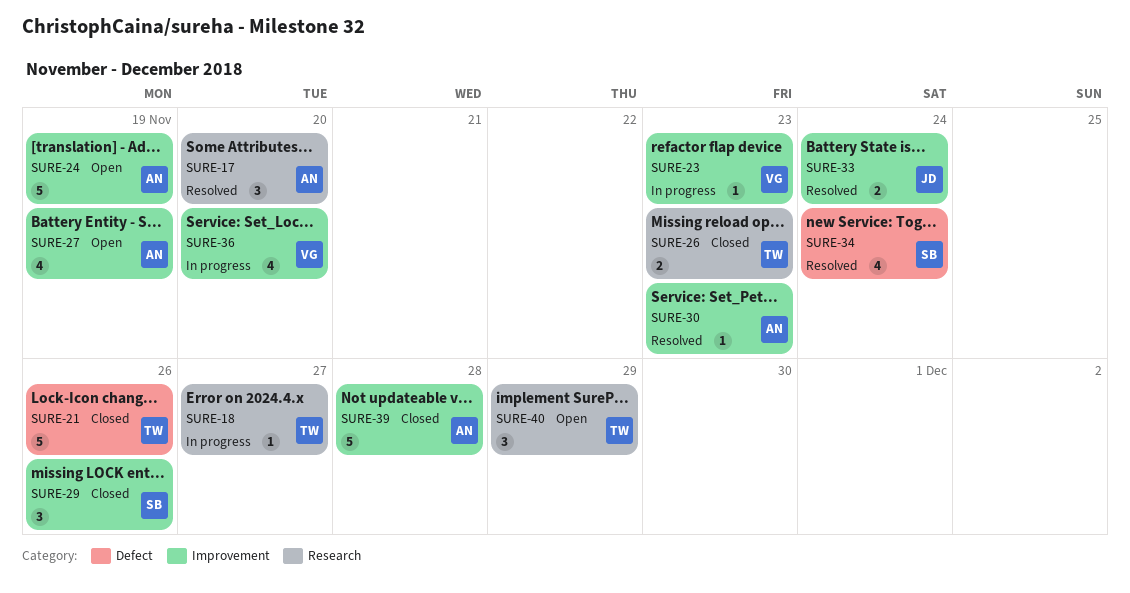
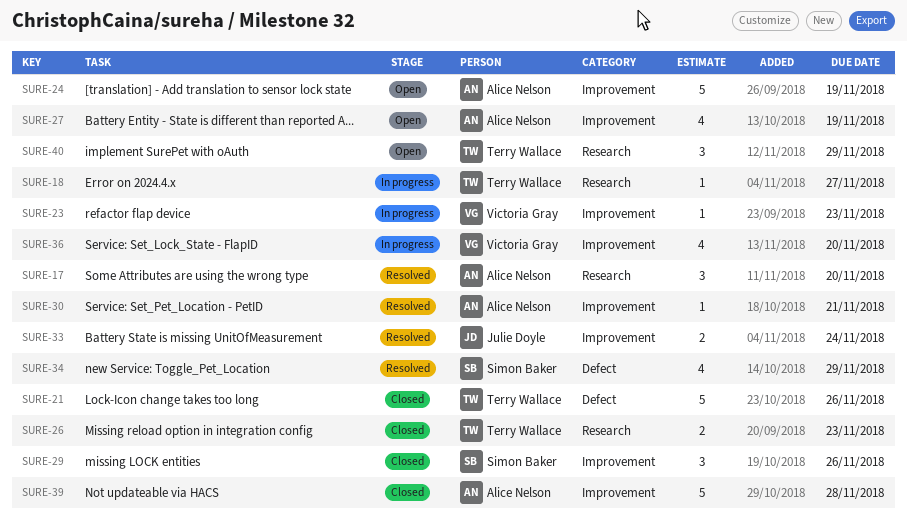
SURE-30, due: Nov 23 -> Nov 21
SURE-34, due: Nov 24 -> Nov 29

